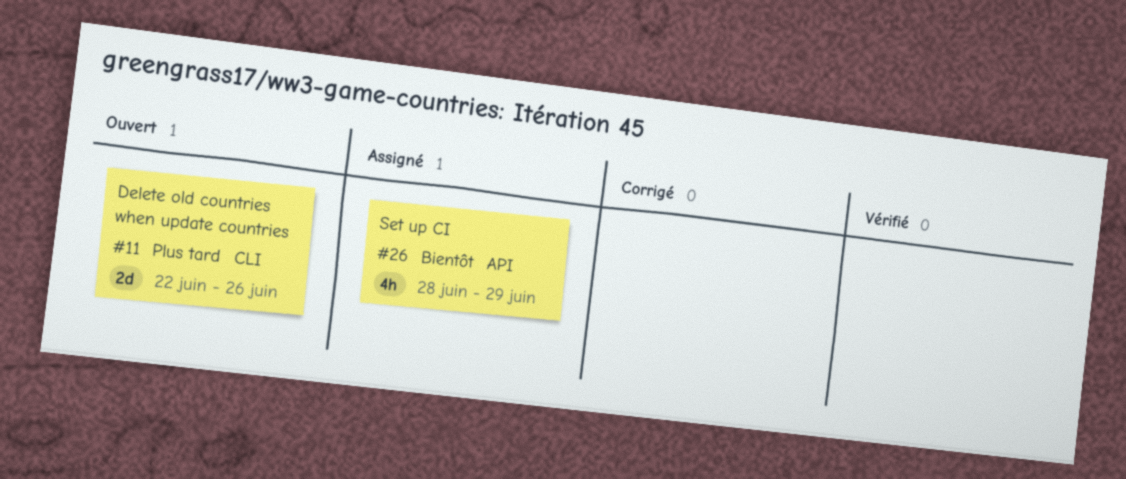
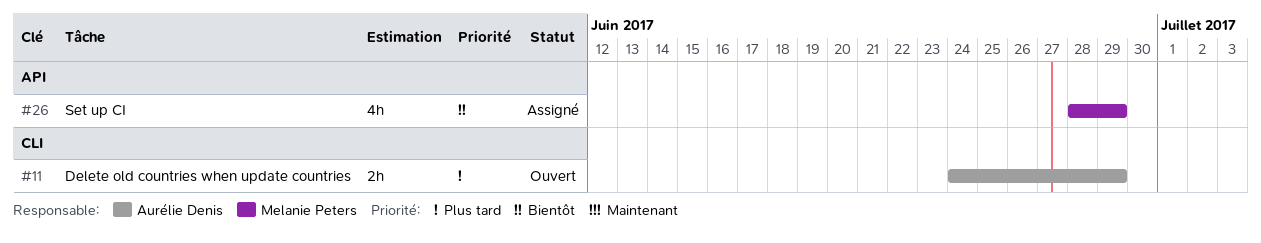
#11, estimate: 2d -> 2h
#11, start: Jun 22 -> Jun 24
#11, due: Jun 26 -> Jun 29

